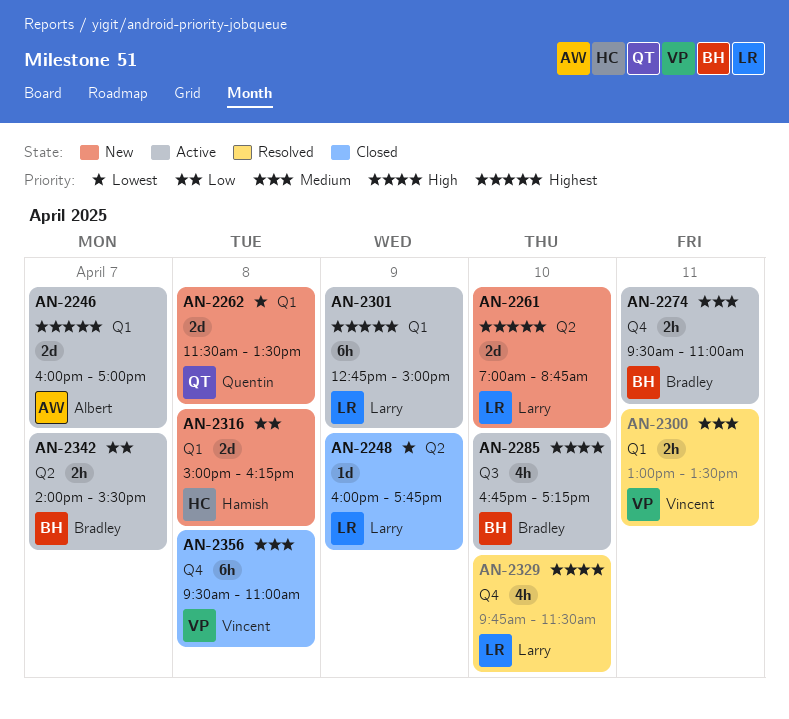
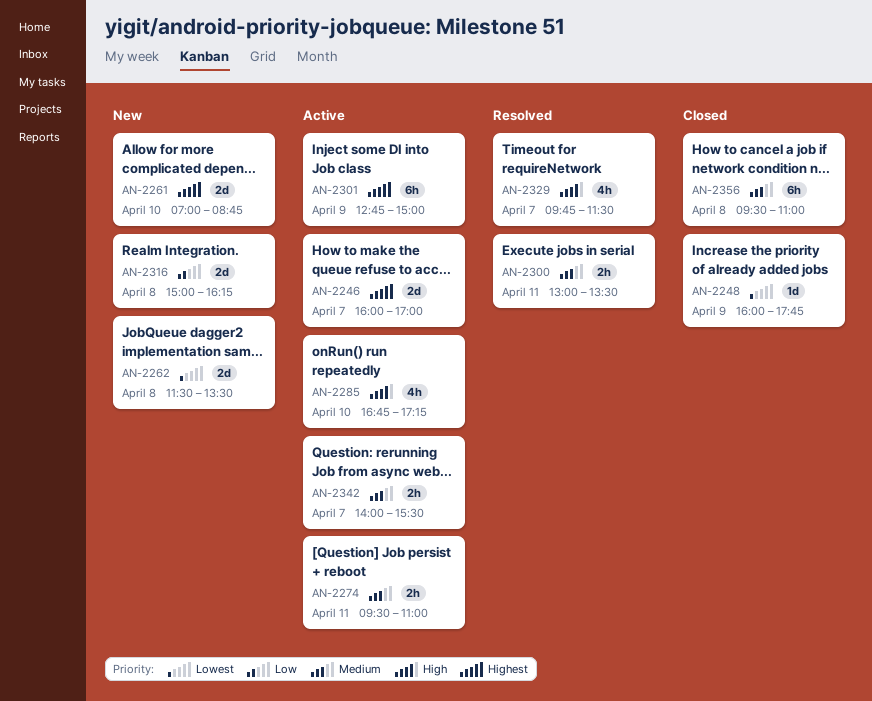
AN-2329, day: Apr 10 -> Apr 7
AN-2342, priority: Low -> Medium

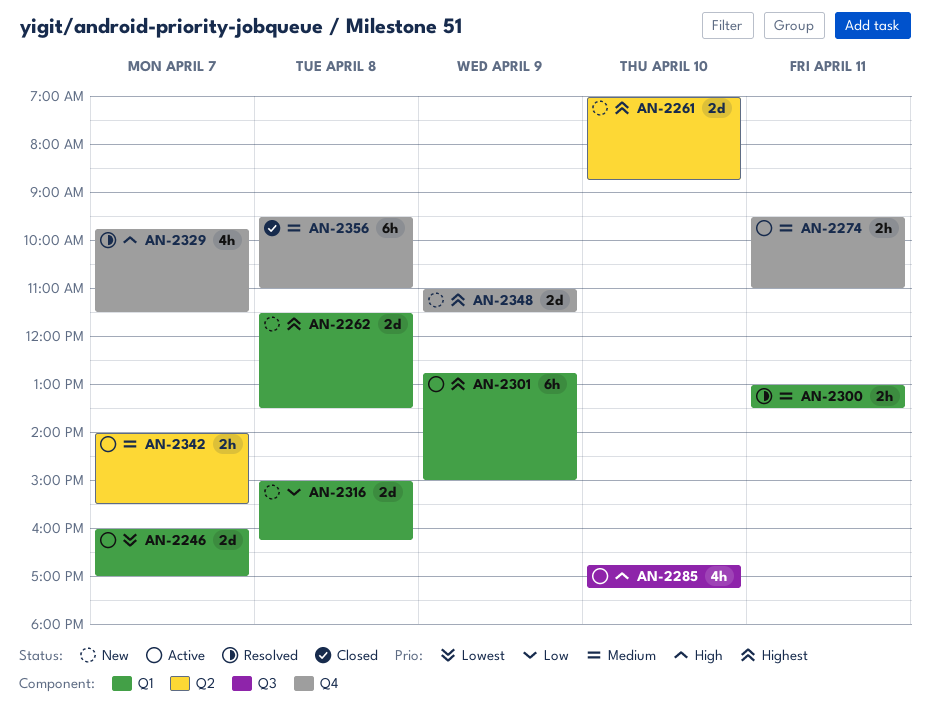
AN-2246, priority: Highest -> Lowest
AN-2248: present -> none
AN-2262, priority: Lowest -> Highest
AN-2348: none -> present

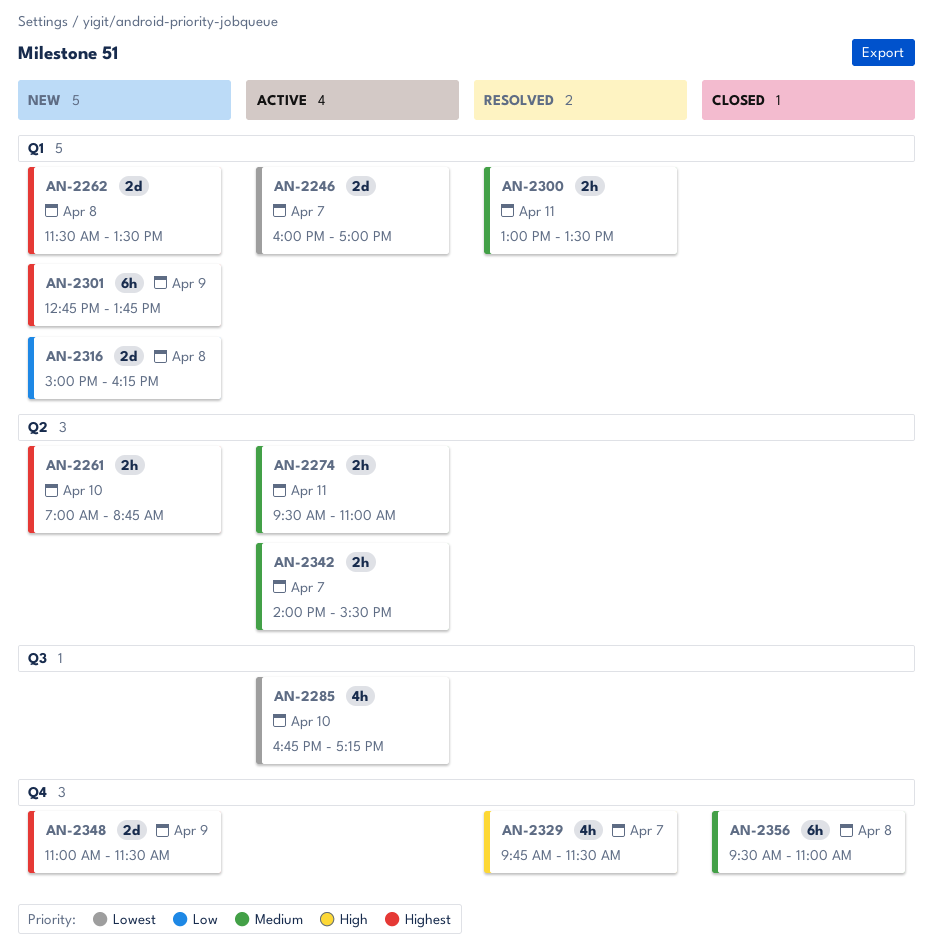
AN-2261, estimate: 2d -> 2h
AN-2274, label: Q4 -> Q2
AN-2285, priority: High -> Lowest
AN-2301, status: Active -> New
AN-2301, ends: 15:00 -> 13:45

